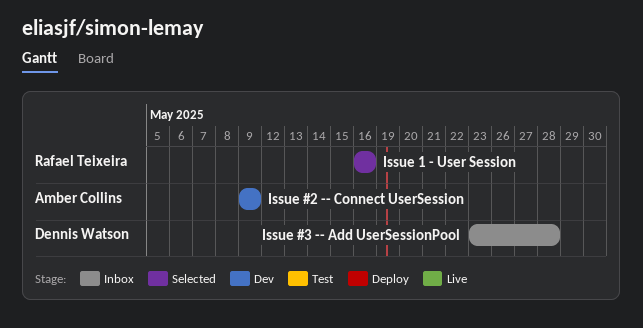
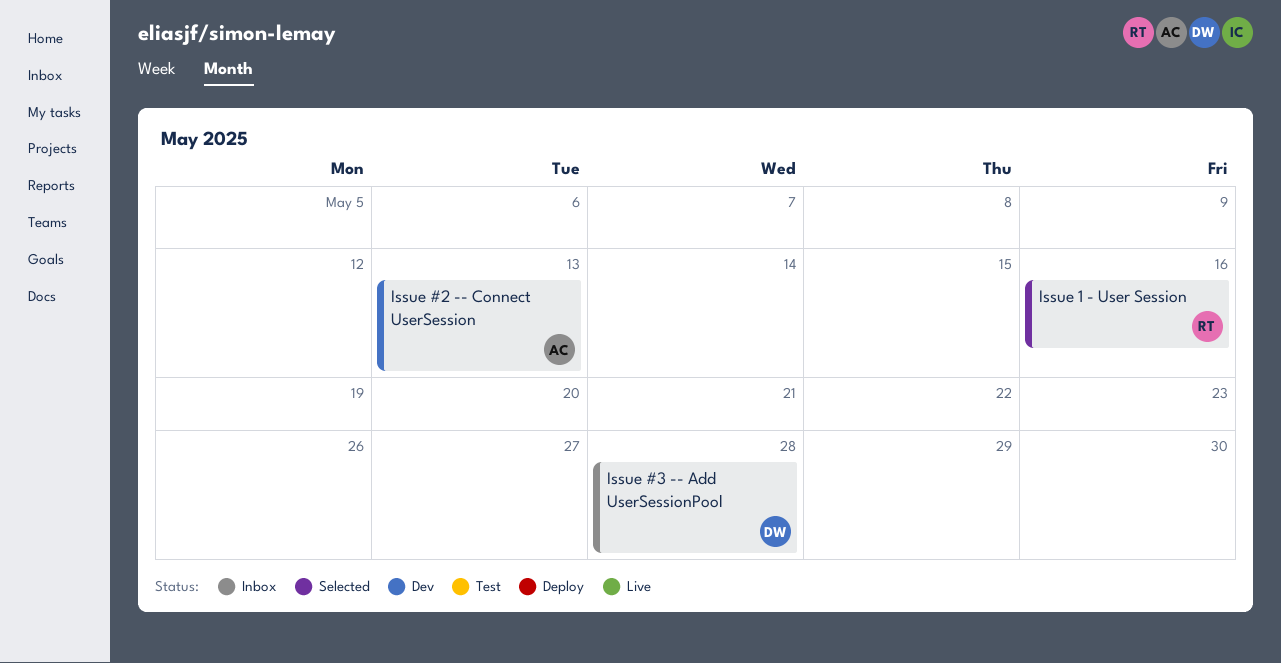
Issue #2 -- Connect UserSession, due: May 9 -> May 13

